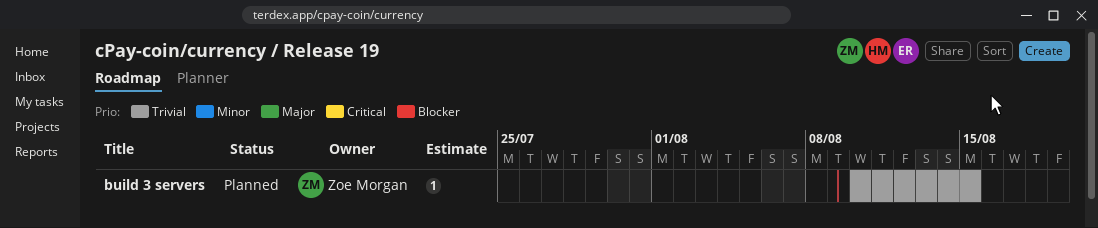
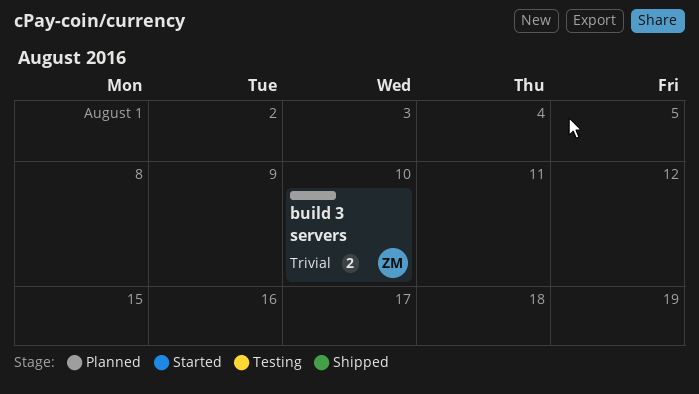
build 3 servers, estimate: 1 -> 2
build 3 servers, due: Aug 15 -> Aug 10

